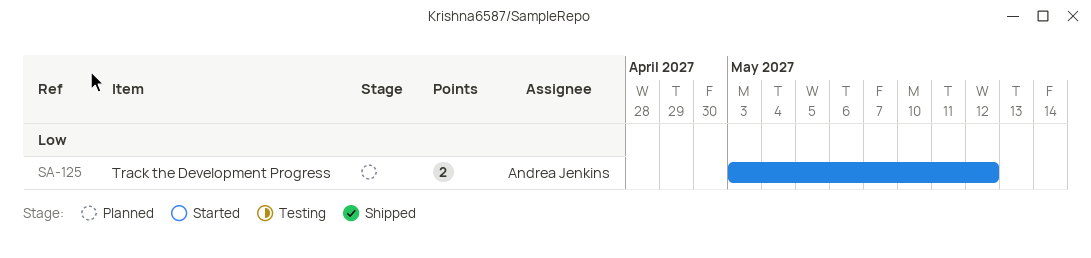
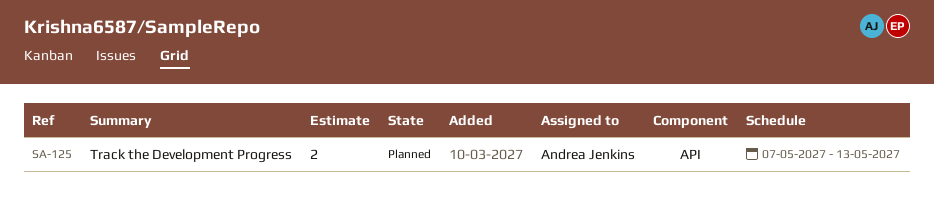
SA-125, start: May 3 -> May 7
SA-125, due: May 12 -> May 13

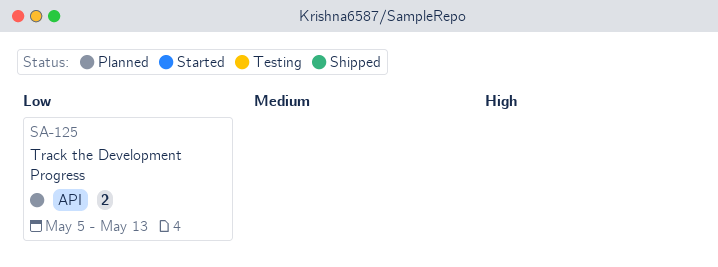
SA-125, start: May 7 -> May 5

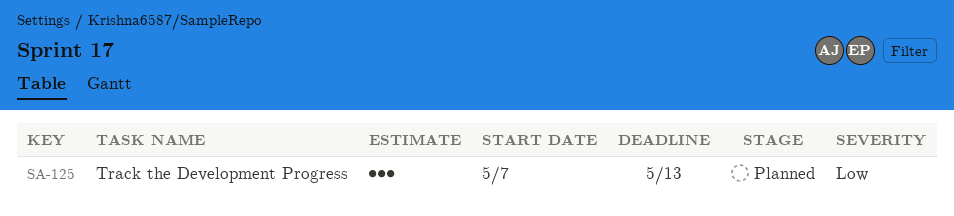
SA-125, estimate: 2 -> 3
SA-125, start: May 5 -> May 7

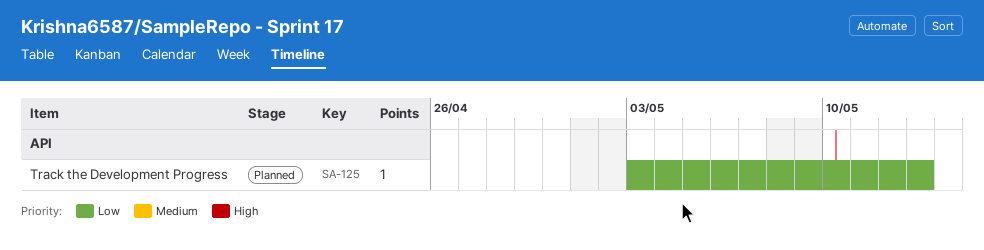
SA-125, estimate: 3 -> 1
SA-125, start: May 7 -> May 3

